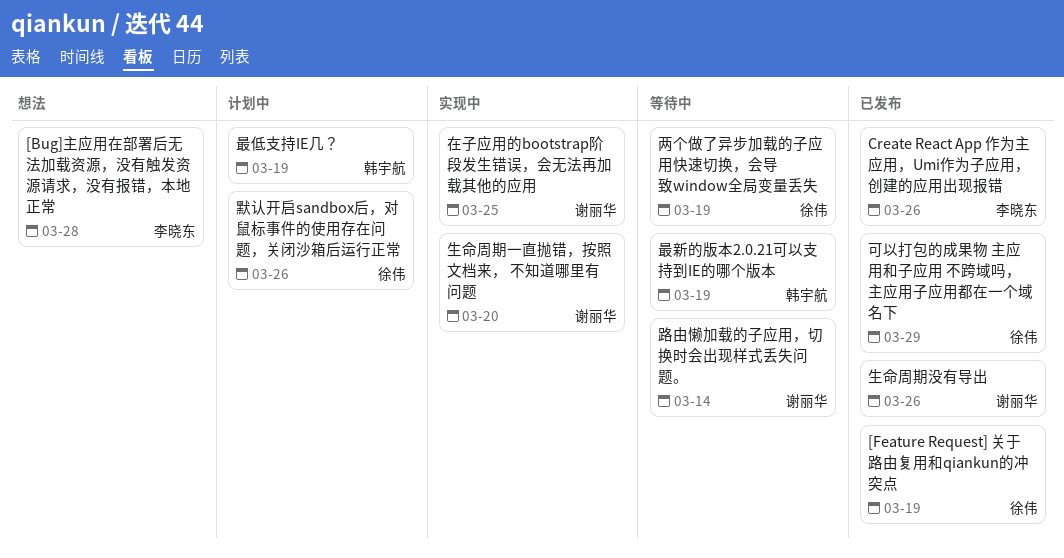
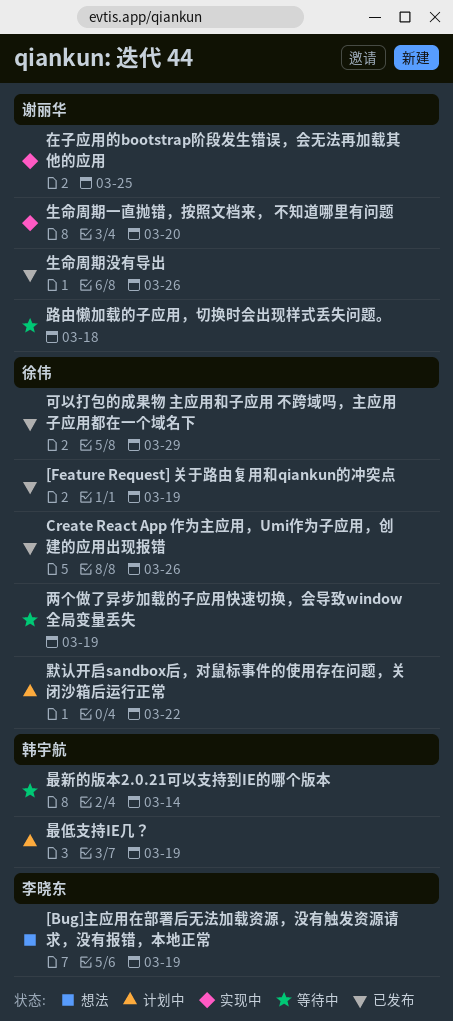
[Bug]主应用在部署后无法加载资源，没有触发资源请求，没有报错，本地正常, due: Mar 28 -> Mar 19
Create React App 作为主应用，Umi作为子应用，创建的应用出现报错, owner: 李晓东 -> 徐伟
最新的版本2.0.21可以支持到IE的哪个版本, due: Mar 19 -> Mar 14
路由懒加载的子应用，切换时会出现样式丢失问题。, due: Mar 14 -> Mar 18
默认开启sandbox后，对鼠标事件的使用存在问题，关闭沙箱后运行正常, due: Mar 26 -> Mar 22

